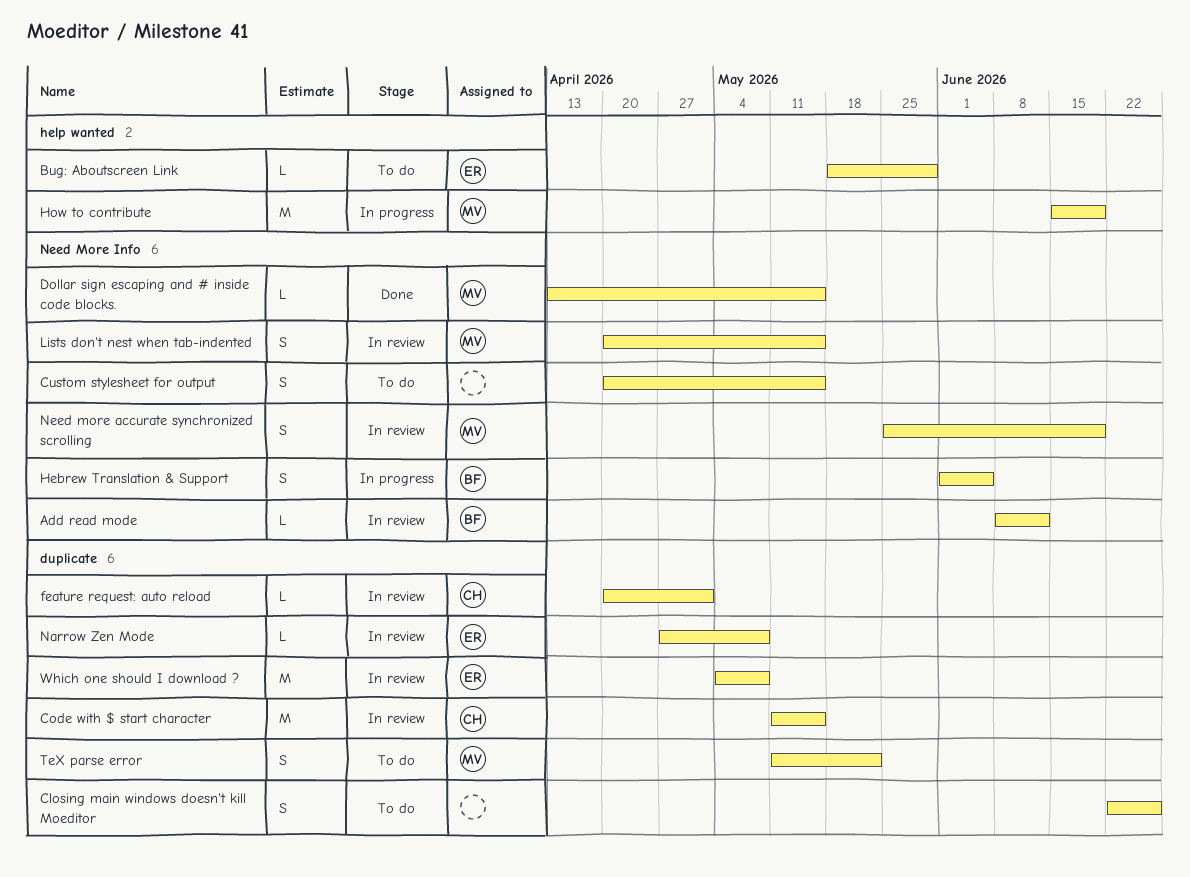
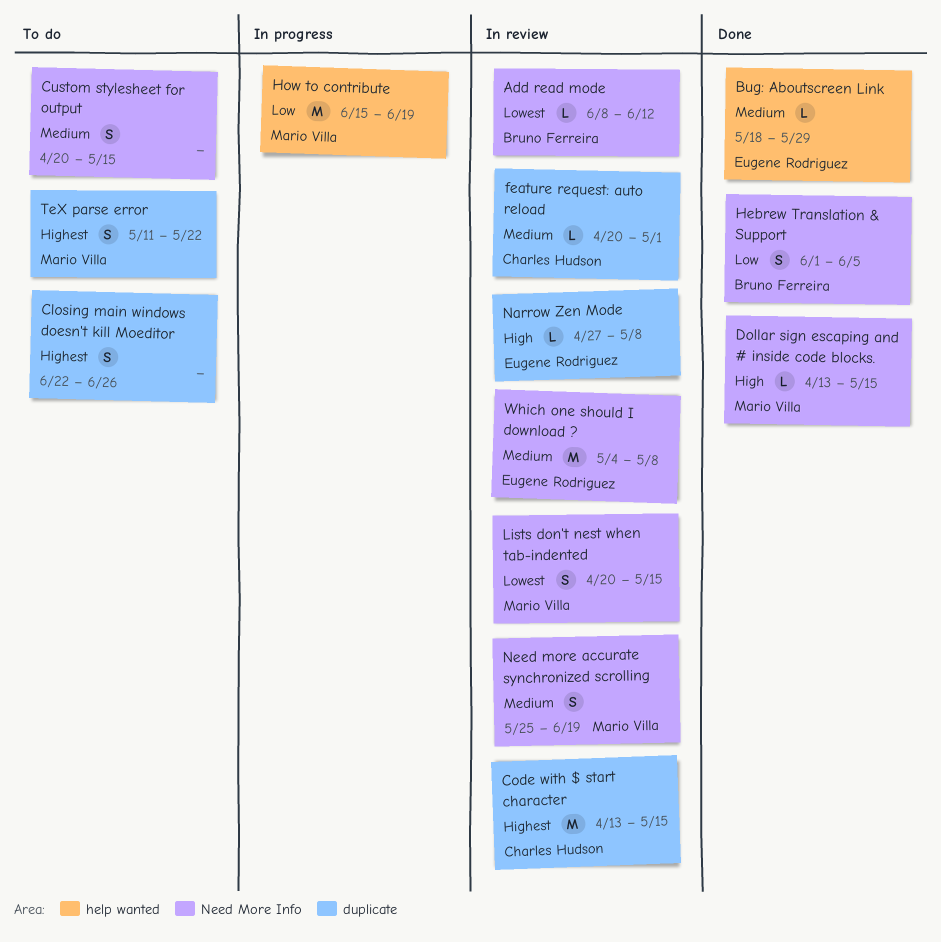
Bug: Aboutscreen Link, status: To do -> Done
Code with $ start character, start: May 11 -> Apr 13
Hebrew Translation & Support, status: In progress -> Done
Which one should I download ?, label: duplicate -> Need More Info

